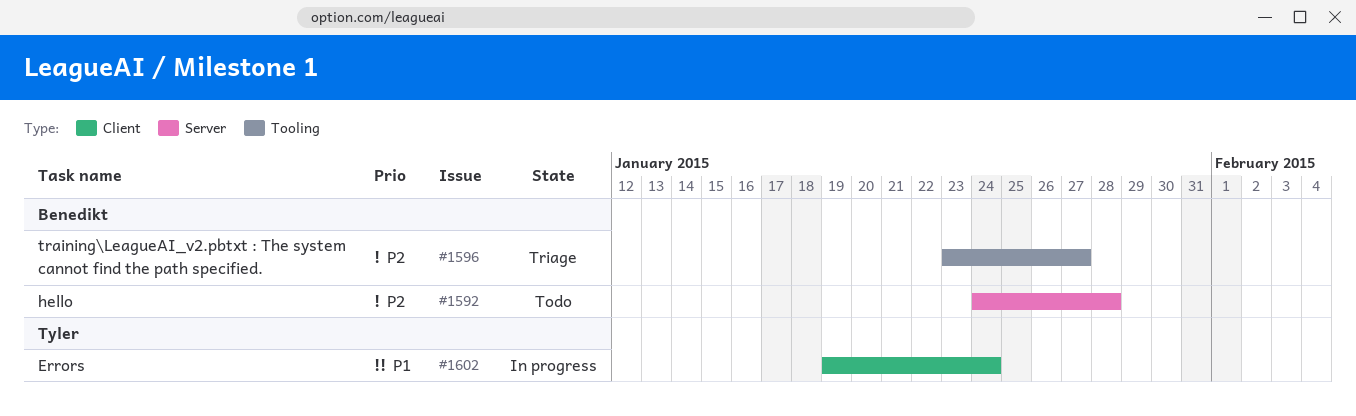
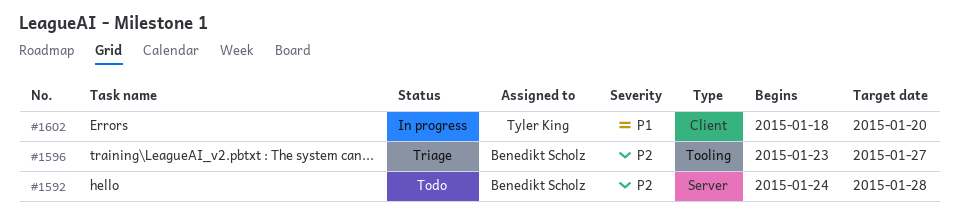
#1602, start: Jan 19 -> Jan 18
#1602, due: Jan 24 -> Jan 20

